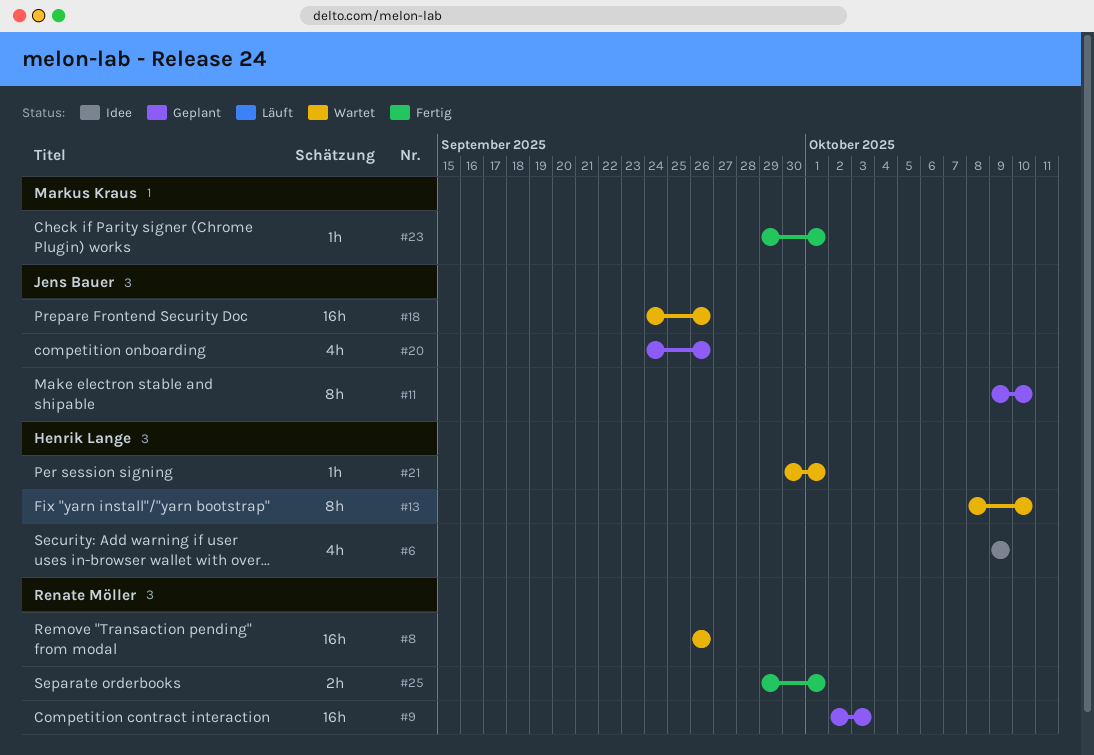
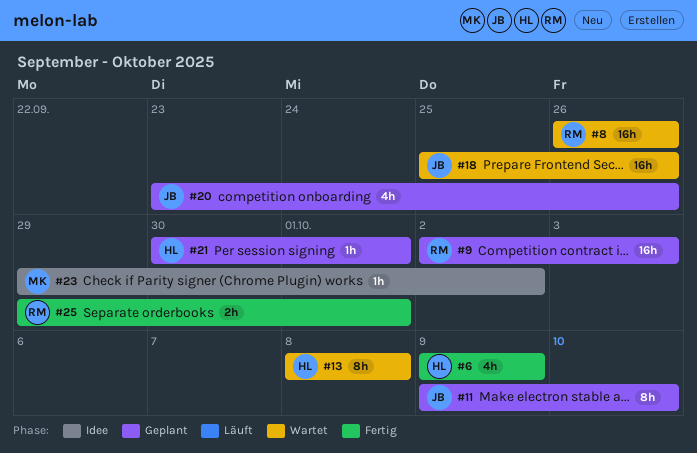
#6, status: Idee -> Fertig
#13, due: Oct 10 -> Oct 8
#18, start: Sep 24 -> Sep 25
#20, start: Sep 24 -> Sep 23
#21, status: Wartet -> Geplant
#23, status: Fertig -> Idee
#23, due: Oct 1 -> Oct 2

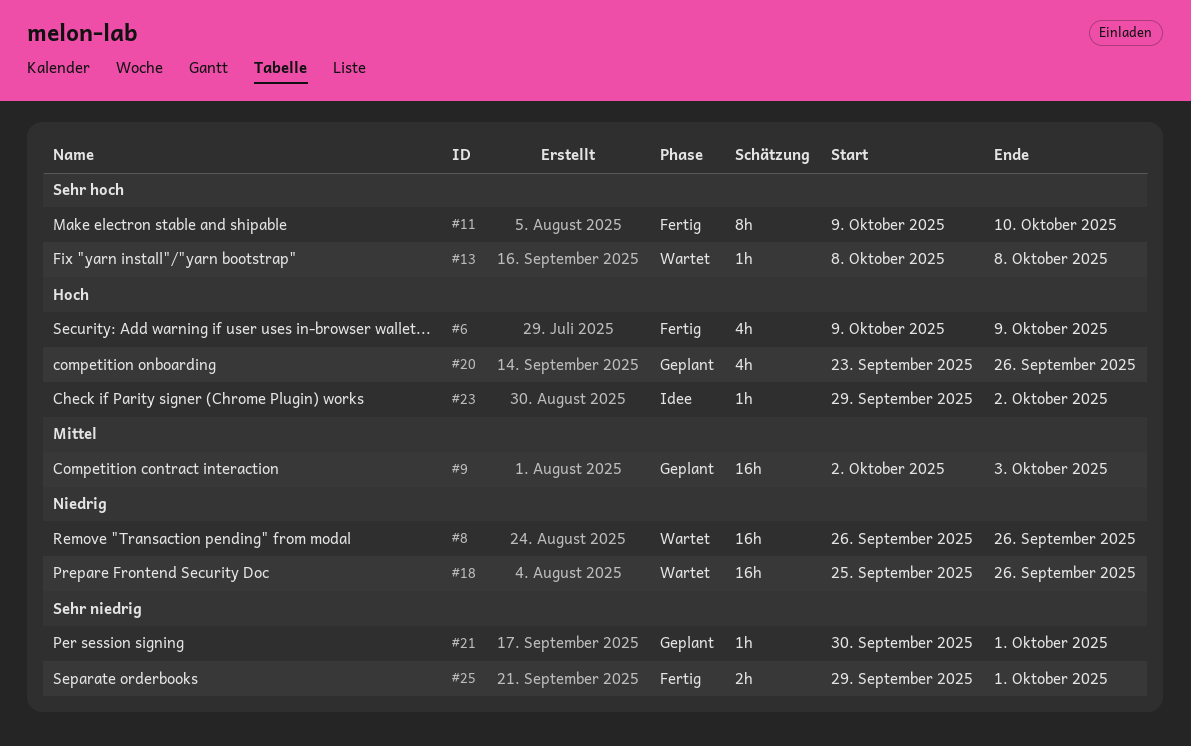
#11, status: Geplant -> Fertig
#13, estimate: 8h -> 1h

